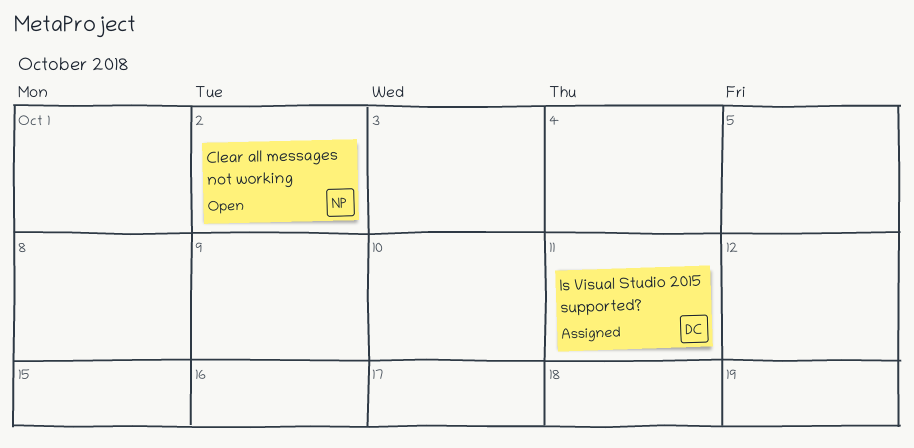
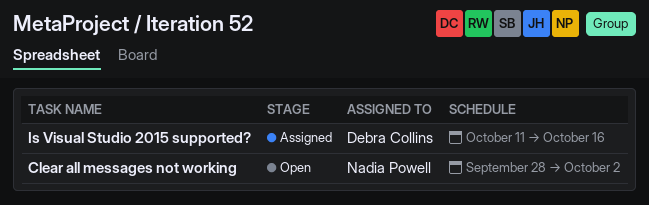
Is Visual Studio 2015 supported?, due: Oct 11 -> Oct 16

